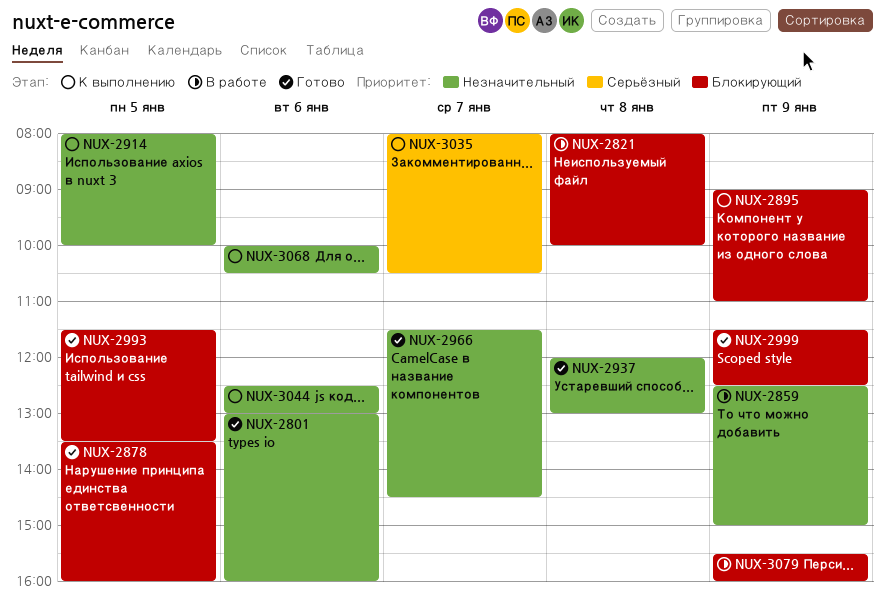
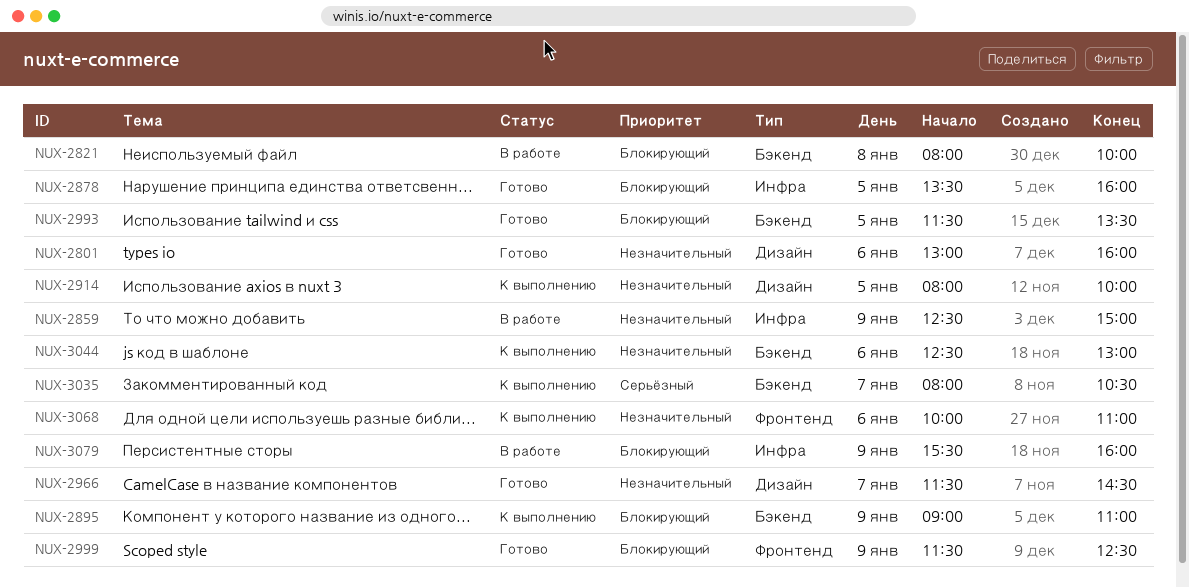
NUX-2937: present -> none
NUX-3068, ends: 10:30 -> 11:00

